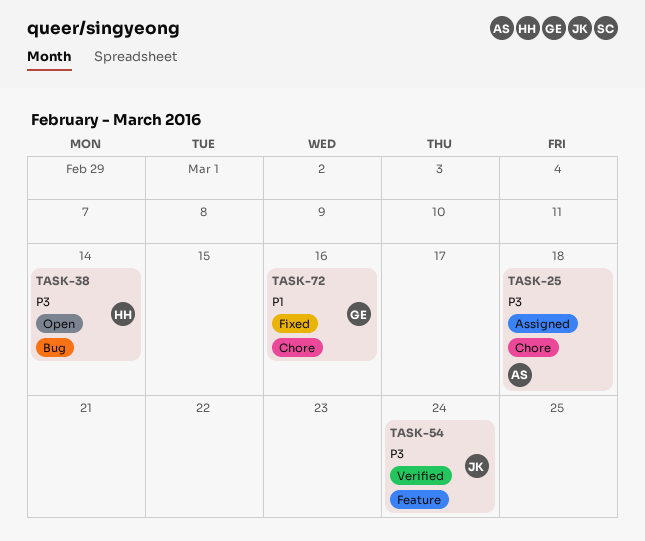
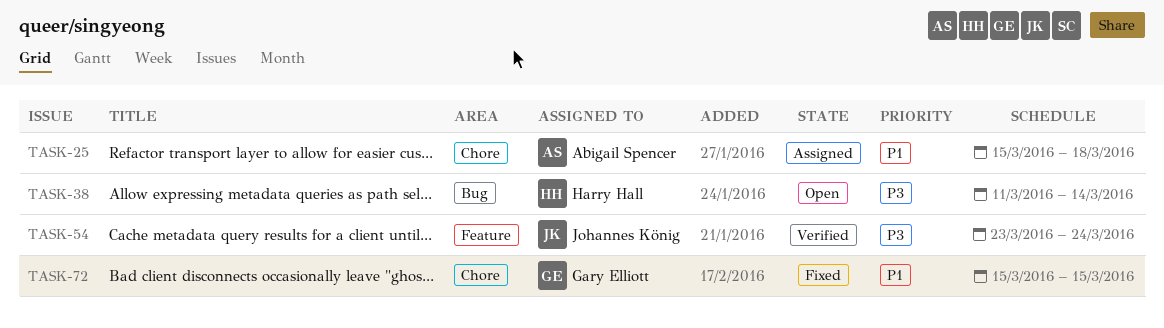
TASK-25, priority: P3 -> P1
TASK-72, due: Mar 16 -> Mar 15

